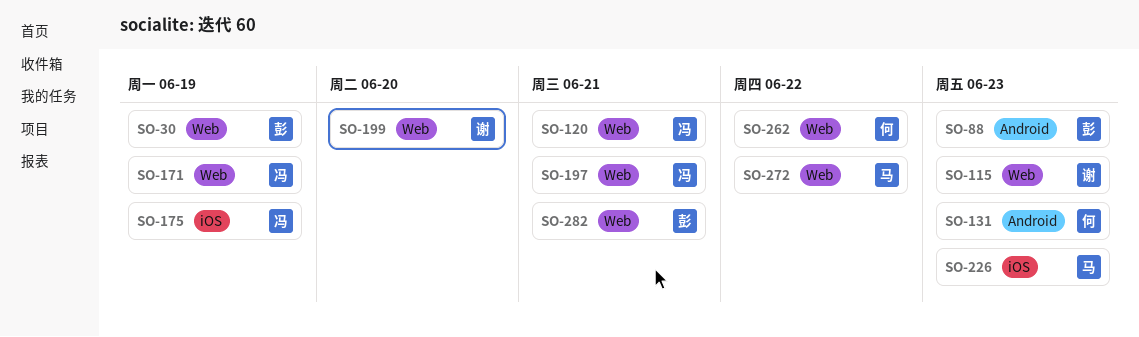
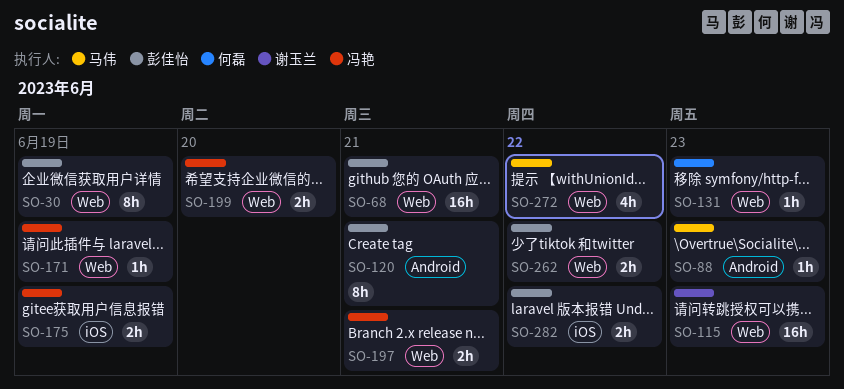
SO-68: none -> present
SO-88, owner: 彭佳怡 -> 马伟
SO-120, owner: 冯艳 -> 彭佳怡
SO-120, label: Web -> Android
SO-131, label: Android -> Web
SO-199, owner: 谢玉兰 -> 冯艳
SO-226: present -> none
SO-262, owner: 何磊 -> 彭佳怡
SO-282, label: Web -> iOS
SO-282, due: Jun 21 -> Jun 22

